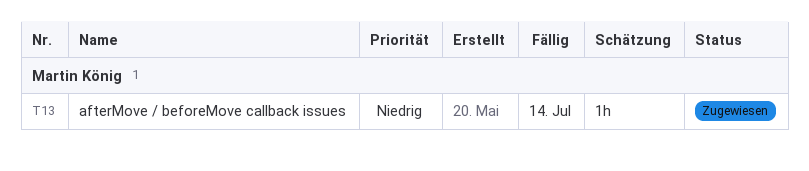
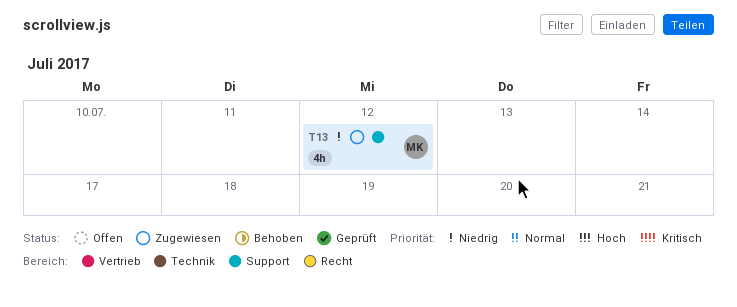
T13, estimate: 1h -> 4h
T13, due: Jul 14 -> Jul 12

